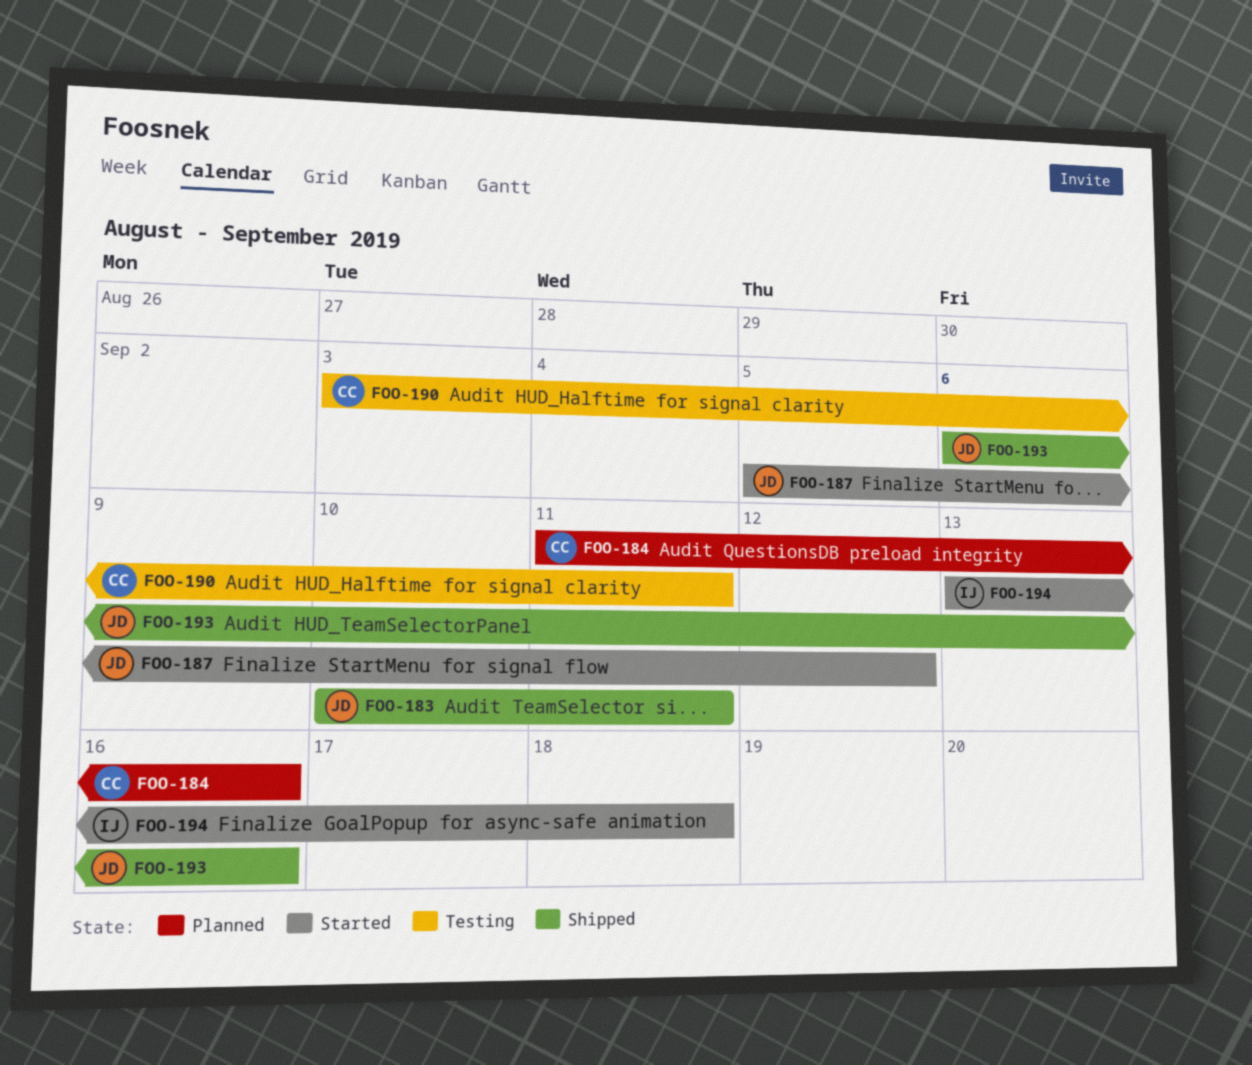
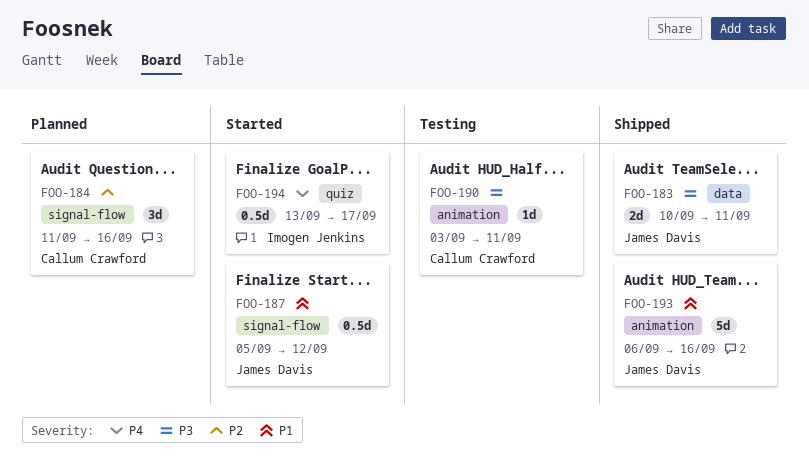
FOO-194, due: Sep 18 -> Sep 17

